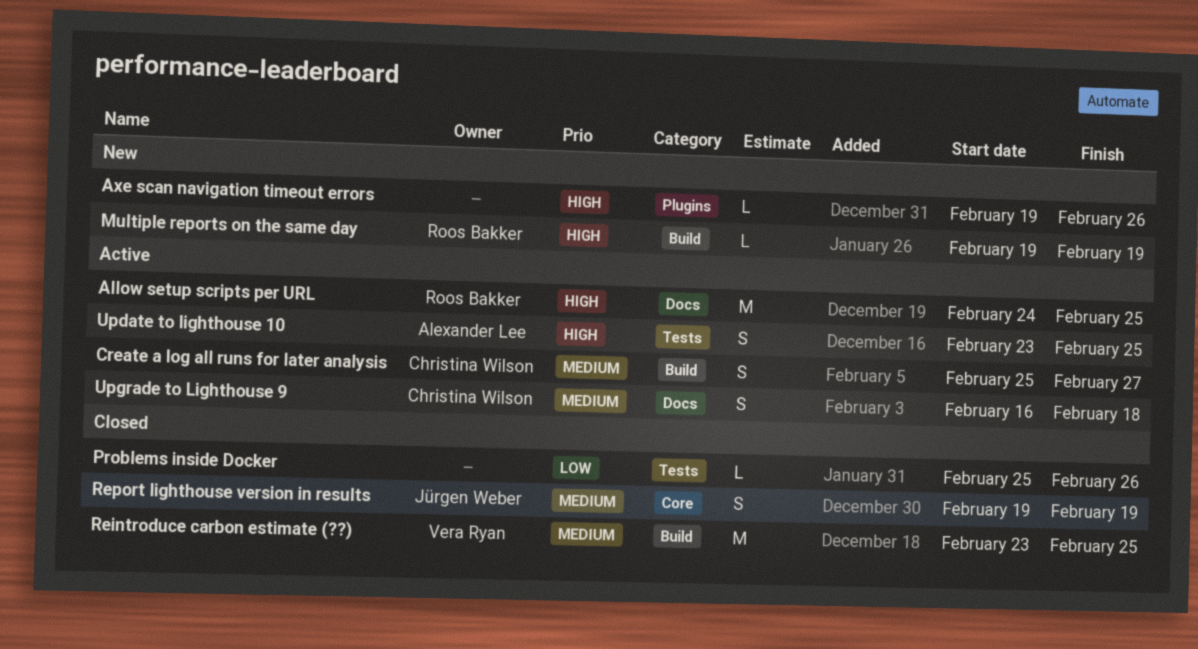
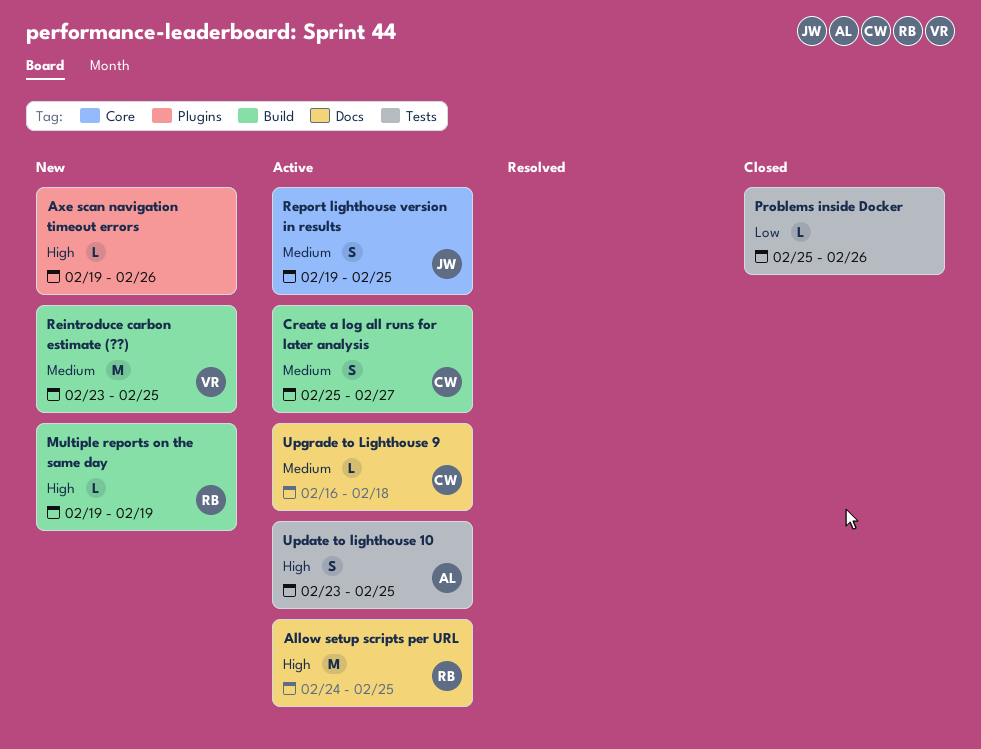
Reintroduce carbon estimate (??), status: Closed -> New
Report lighthouse version in results, status: Closed -> Active
Report lighthouse version in results, due: Feb 19 -> Feb 25
Upgrade to Lighthouse 9, estimate: S -> L

